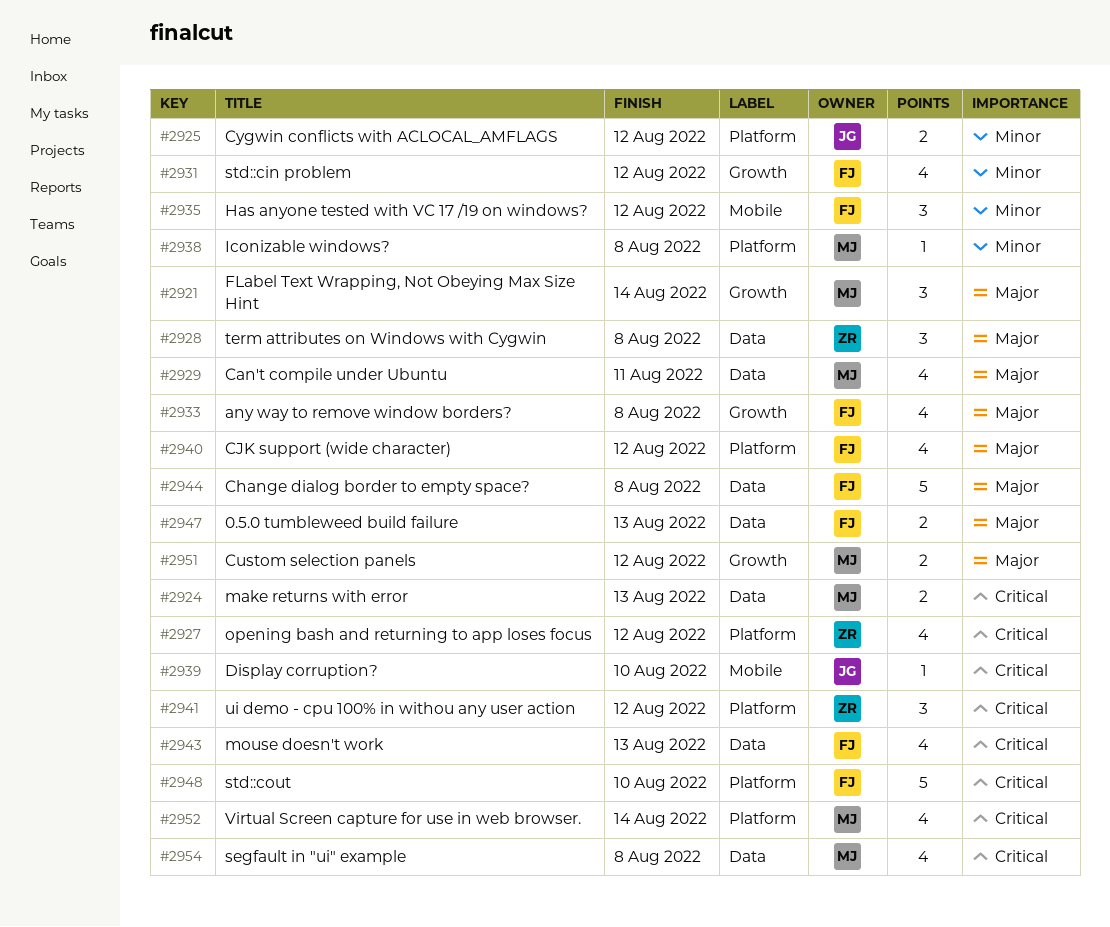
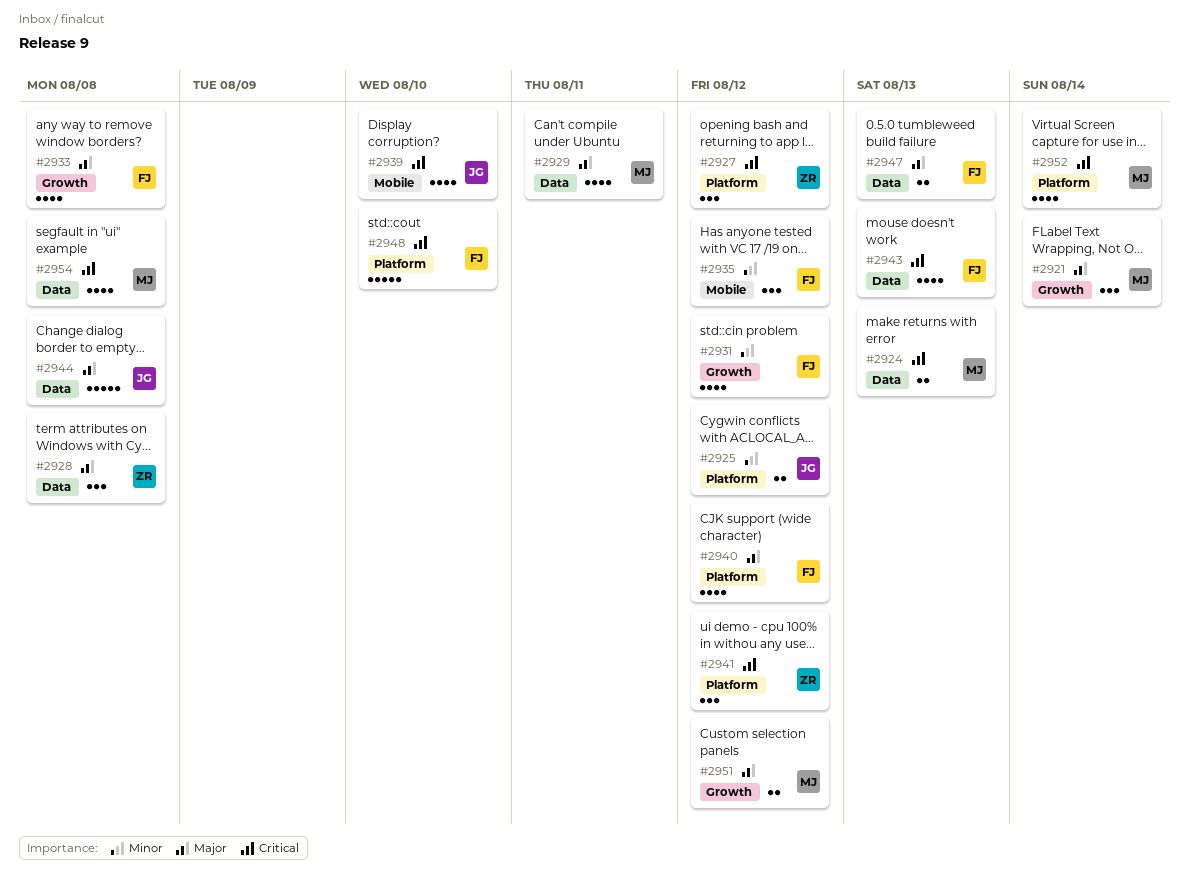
#2927, estimate: 4 -> 3
#2938: present -> none
#2939, estimate: 1 -> 4
#2944, owner: FJ -> JG

